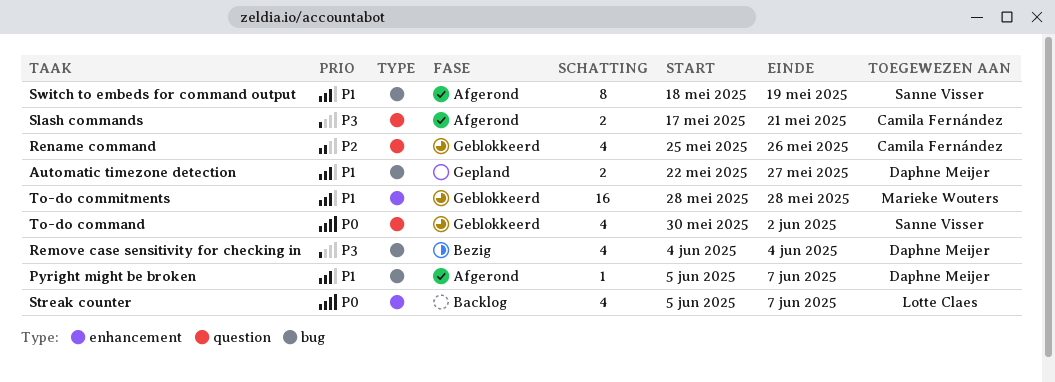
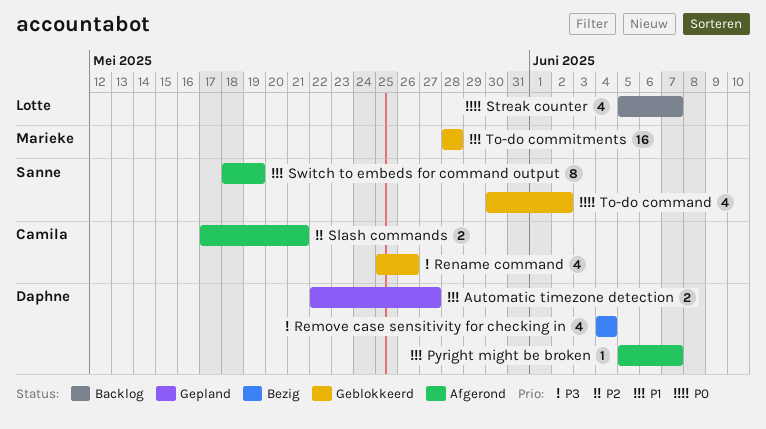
Rename command, priority: P2 -> P3
Slash commands, priority: P3 -> P2

